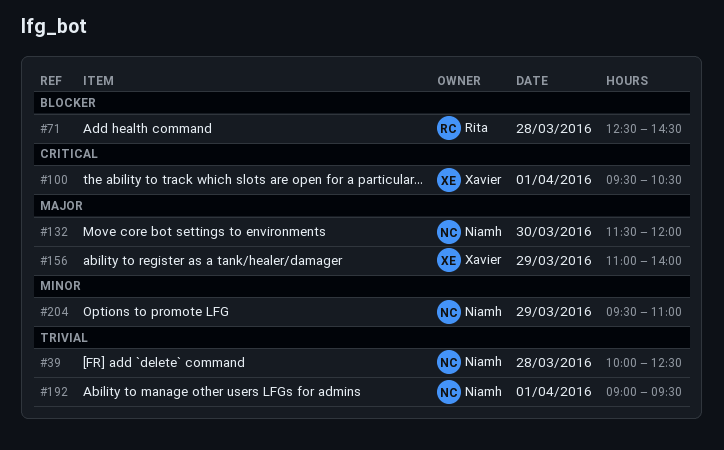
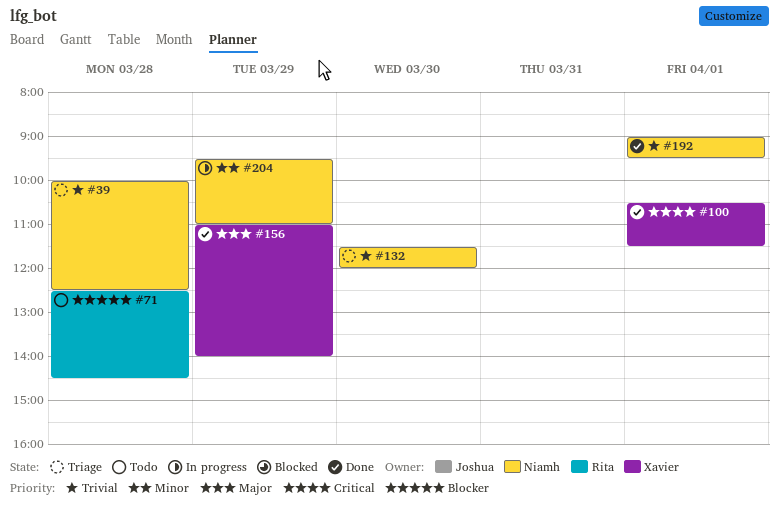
#100, begins: 09:30 -> 10:30
#100, ends: 10:30 -> 11:30
#132, priority: Major -> Trivial

